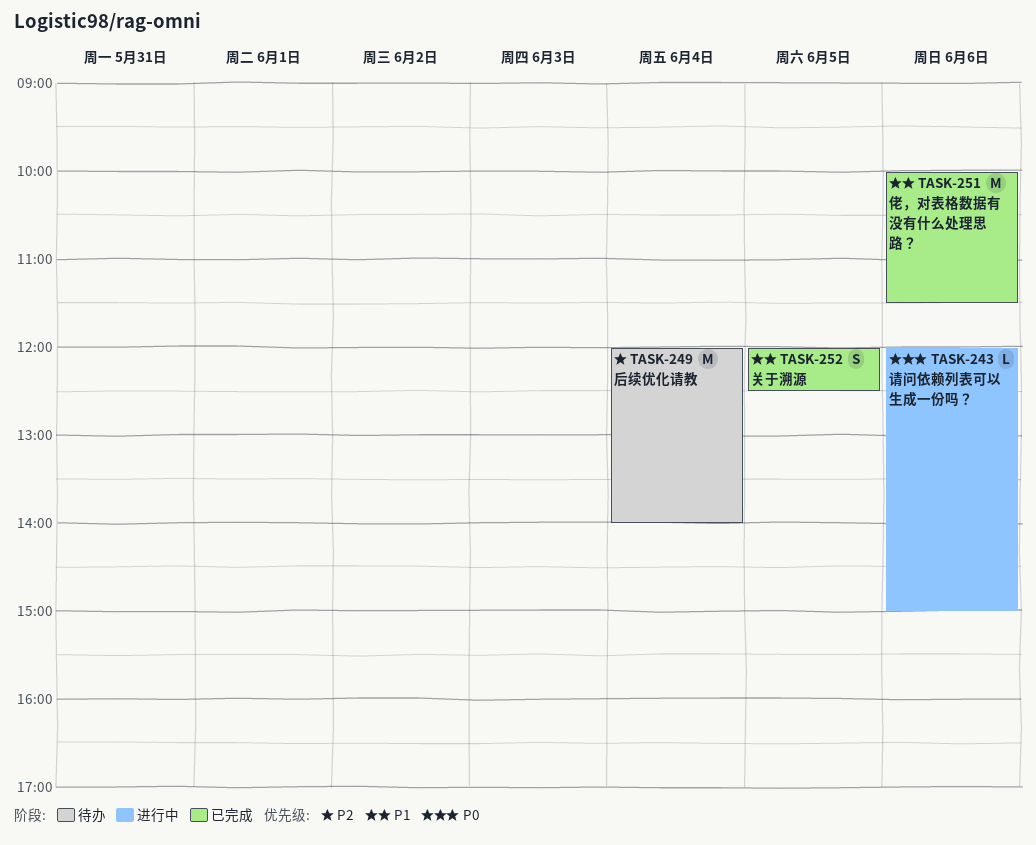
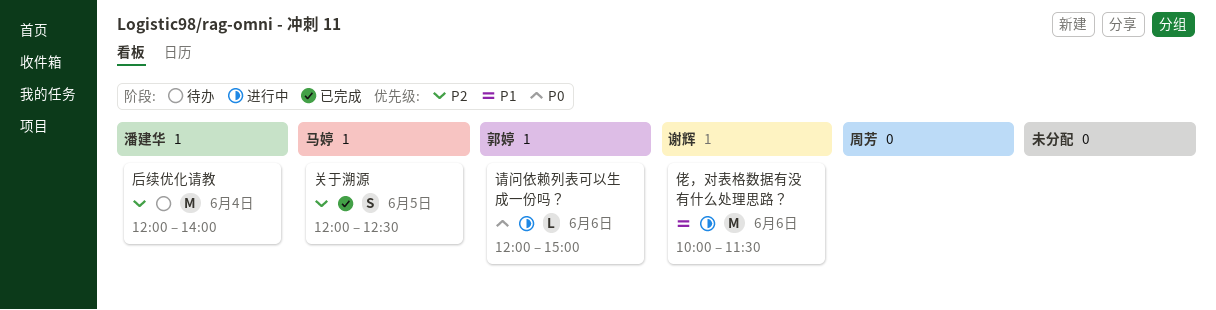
佬，对表格数据有没有什么处理思路？, status: 已完成 -> 进行中
关于溯源, priority: P1 -> P2

